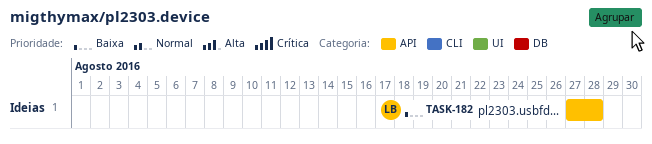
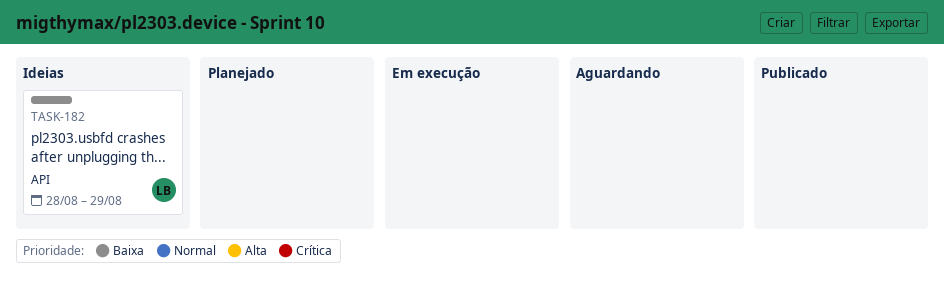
TASK-182, start: Aug 27 -> Aug 28
TASK-182, due: Aug 28 -> Aug 29

